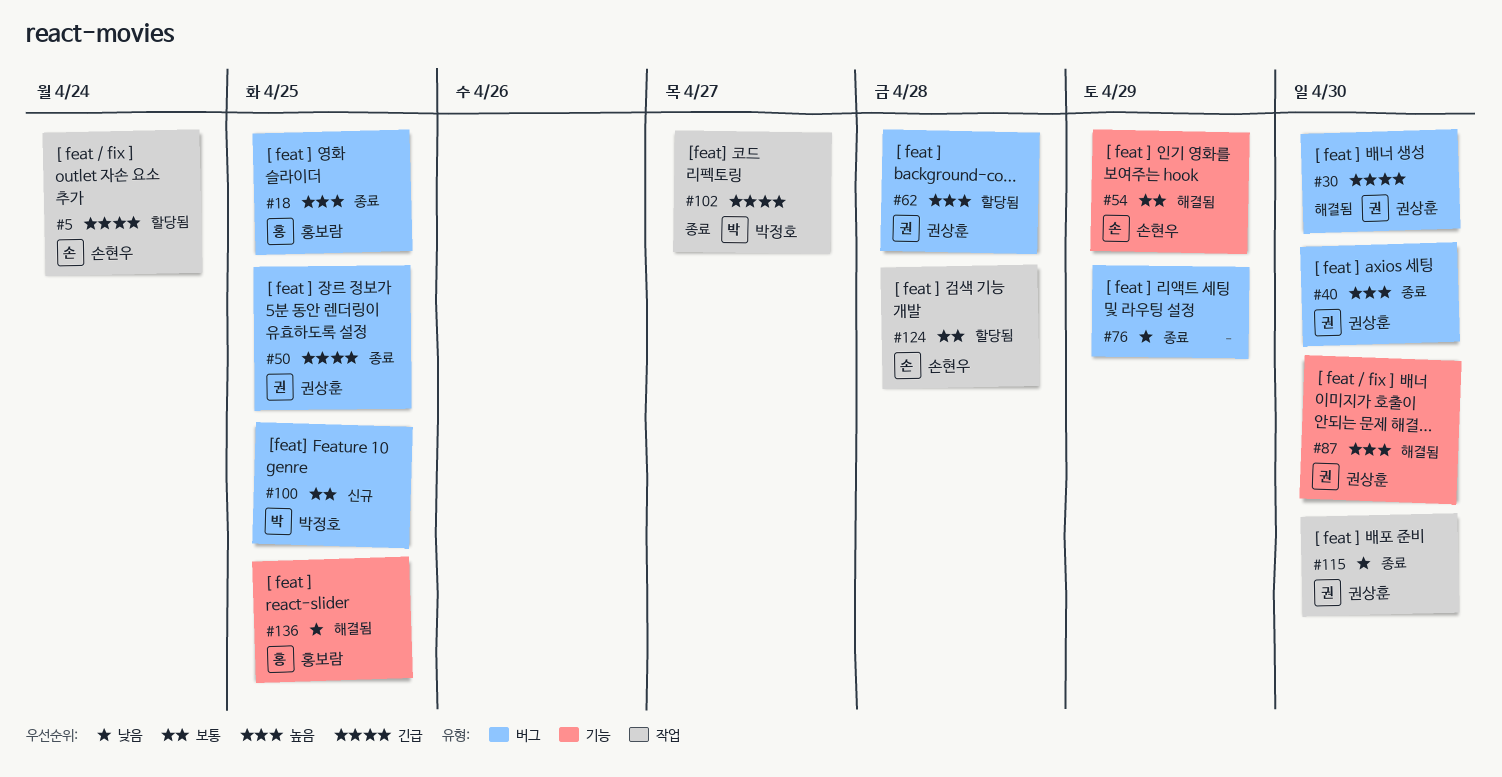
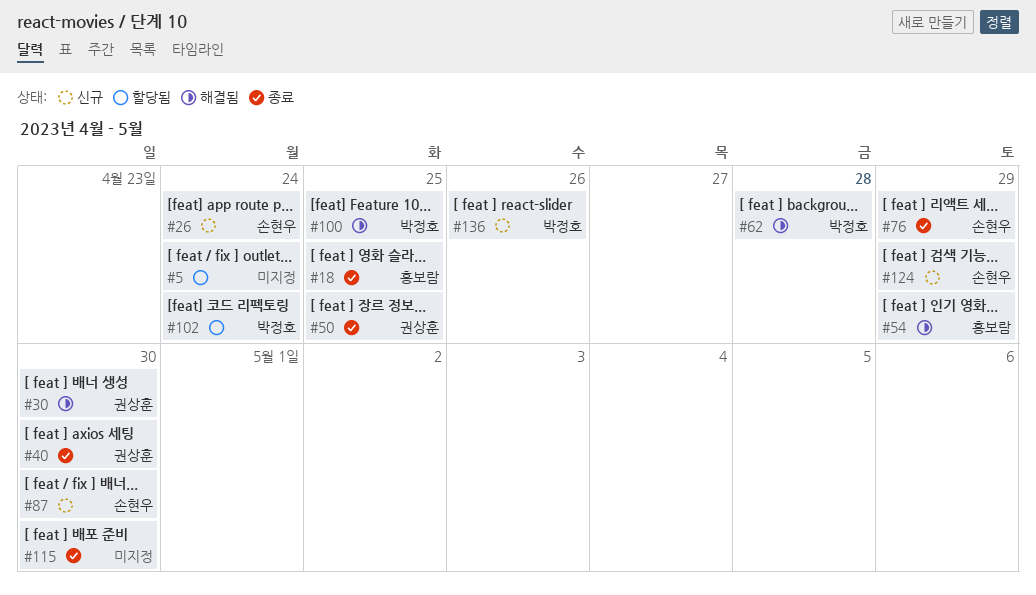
#5, owner: 손현우 -> none
#26: none -> present
#54, owner: 손현우 -> 홍보람
#62, status: 할당됨 -> 해결됨
#62, owner: 권상훈 -> 박정호
#76, owner: none -> 손현우
#87, status: 해결됨 -> 신규
#87, owner: 권상훈 -> 손현우
#100, status: 신규 -> 해결됨
#102, status: 종료 -> 할당됨
#102, due: Apr 27 -> Apr 24
#115, owner: 권상훈 -> none
#124, status: 할당됨 -> 신규
#124, due: Apr 28 -> Apr 29
#136, status: 해결됨 -> 신규
#136, owner: 홍보람 -> 박정호
#136, due: Apr 25 -> Apr 26

